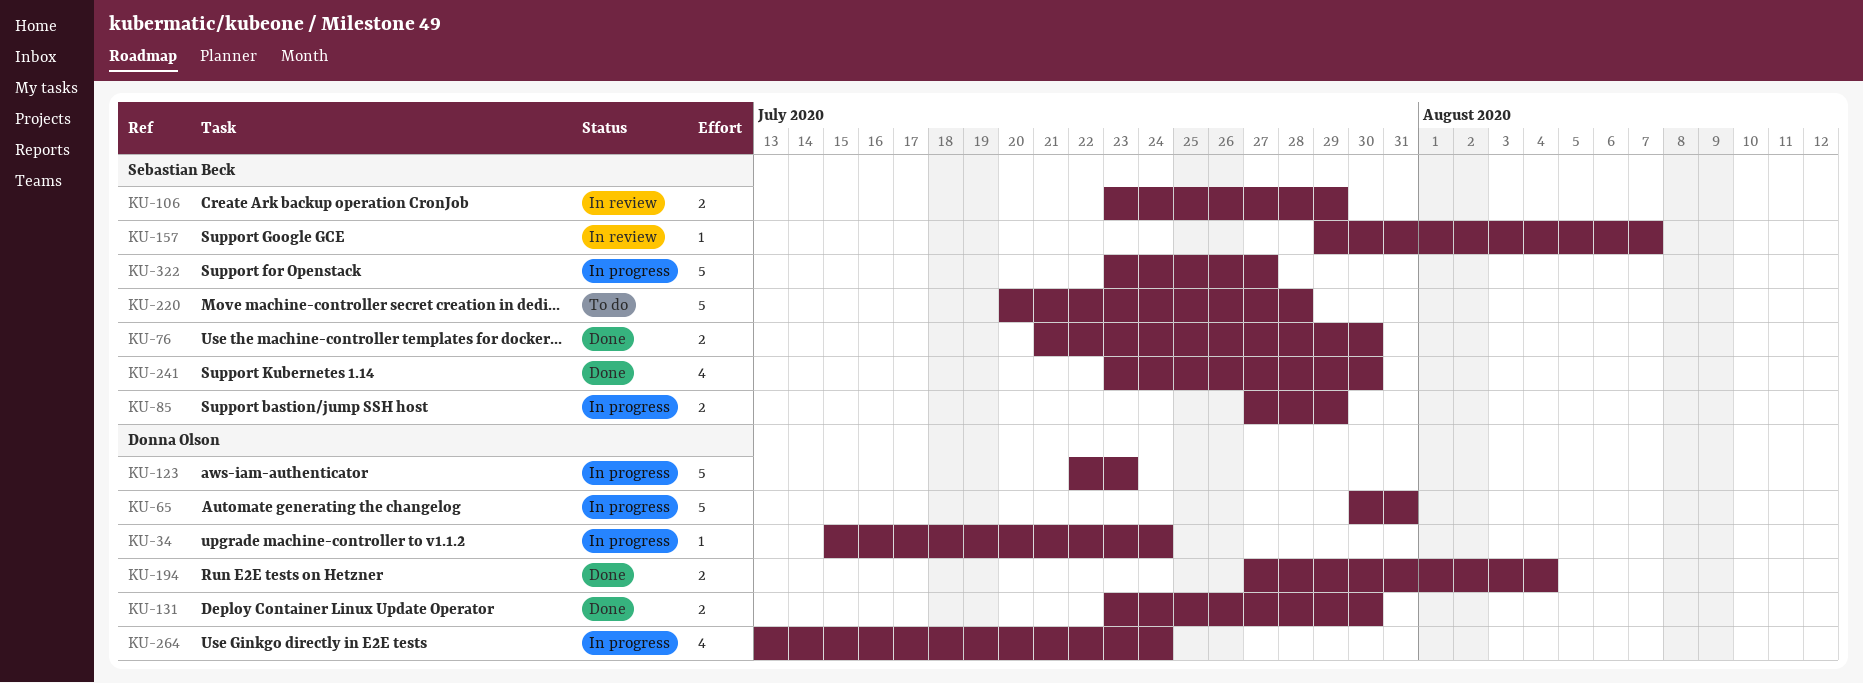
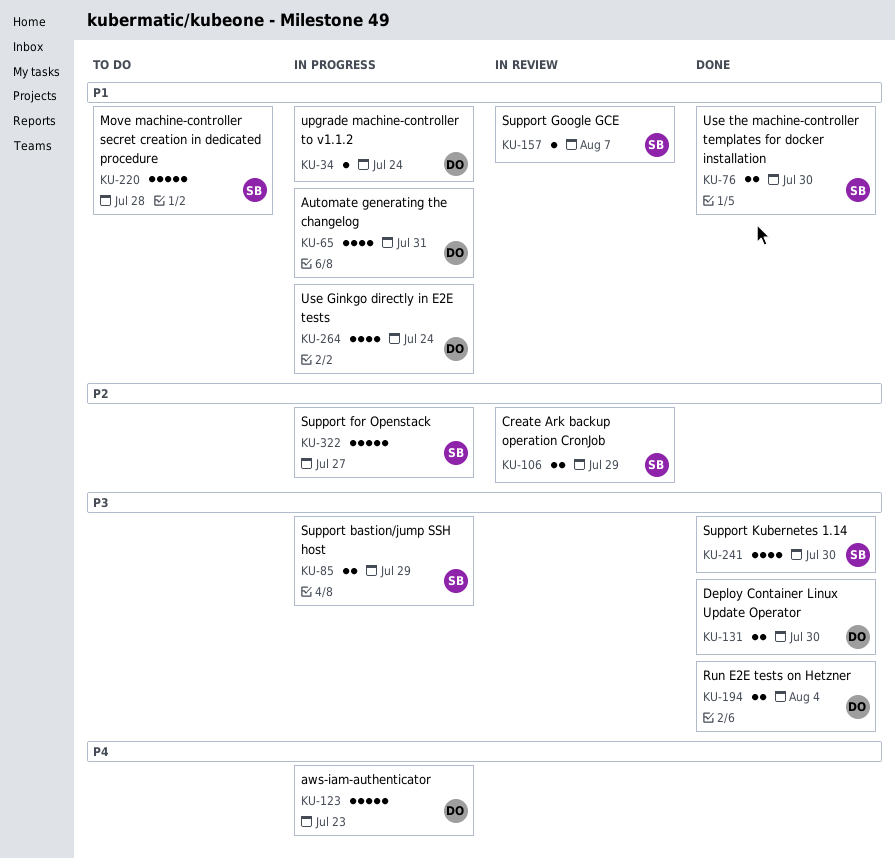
KU-65, estimate: 5 -> 4

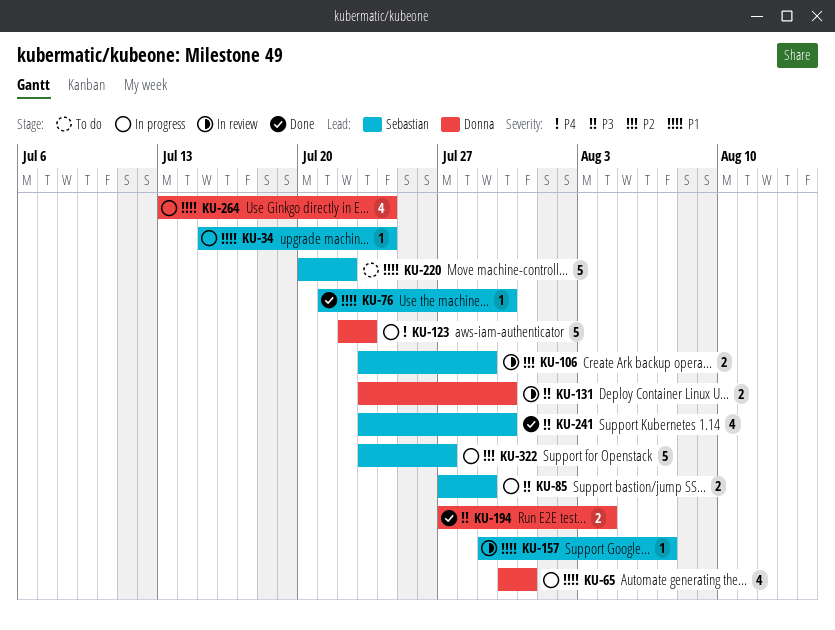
KU-34, owner: Donna -> Sebastian
KU-76, estimate: 2 -> 1
KU-131, status: Done -> In review
KU-220, due: Jul 28 -> Jul 22

